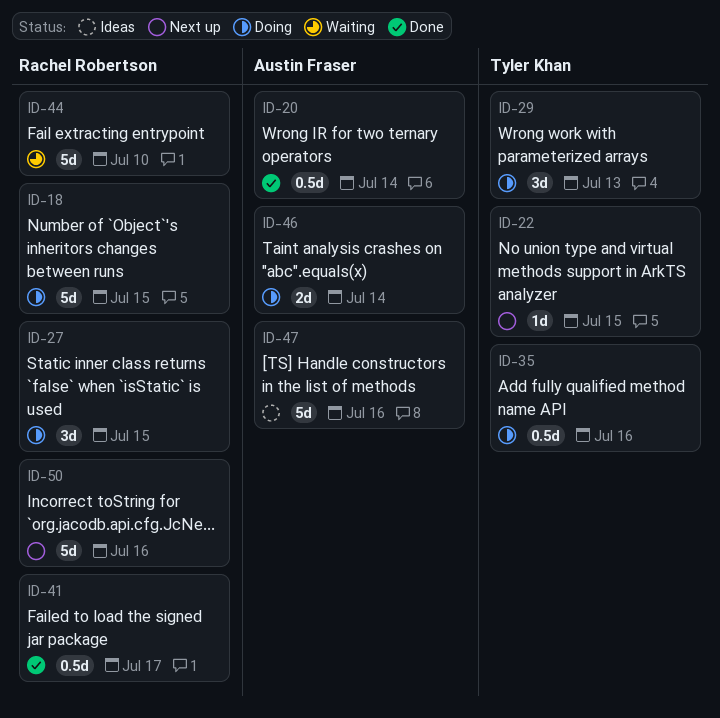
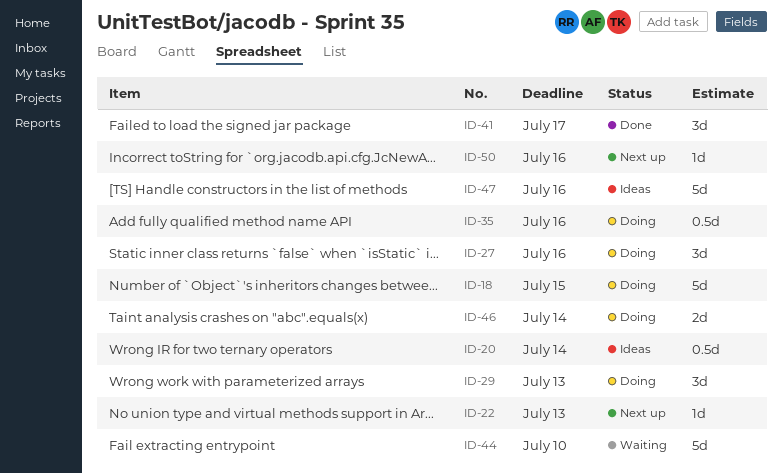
ID-20, status: Done -> Ideas
ID-22, due: Jul 15 -> Jul 13
ID-27, due: Jul 15 -> Jul 16
ID-41, estimate: 0.5d -> 3d
ID-50, estimate: 5d -> 1d

